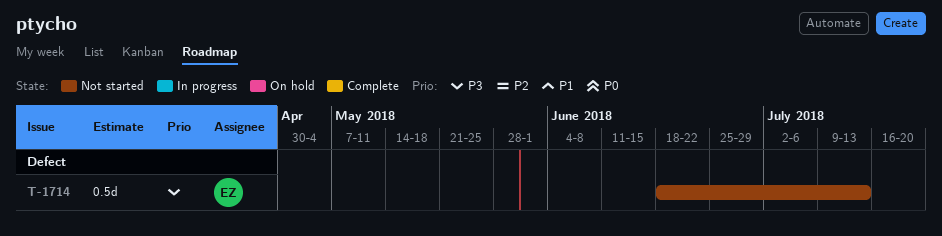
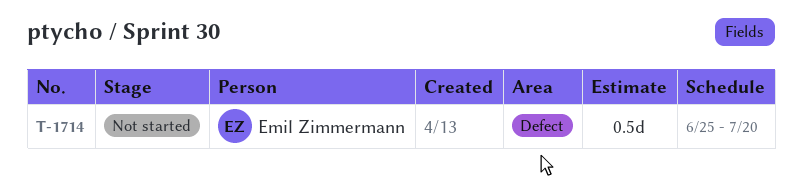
T-1714, start: Jun 18 -> Jun 25
T-1714, due: Jul 13 -> Jul 20

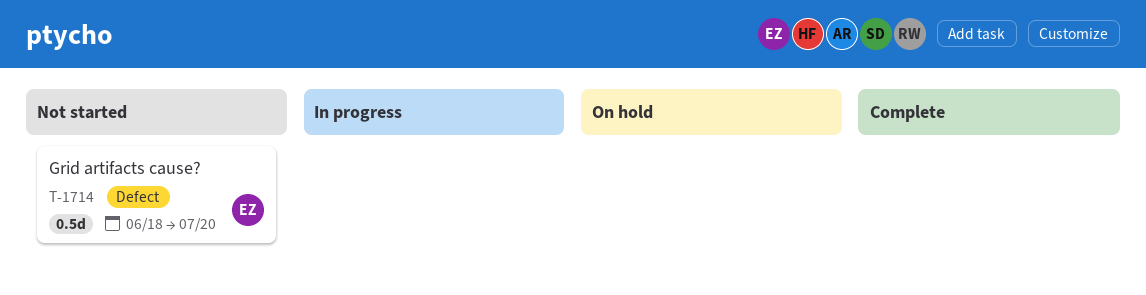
T-1714, start: Jun 25 -> Jun 18

